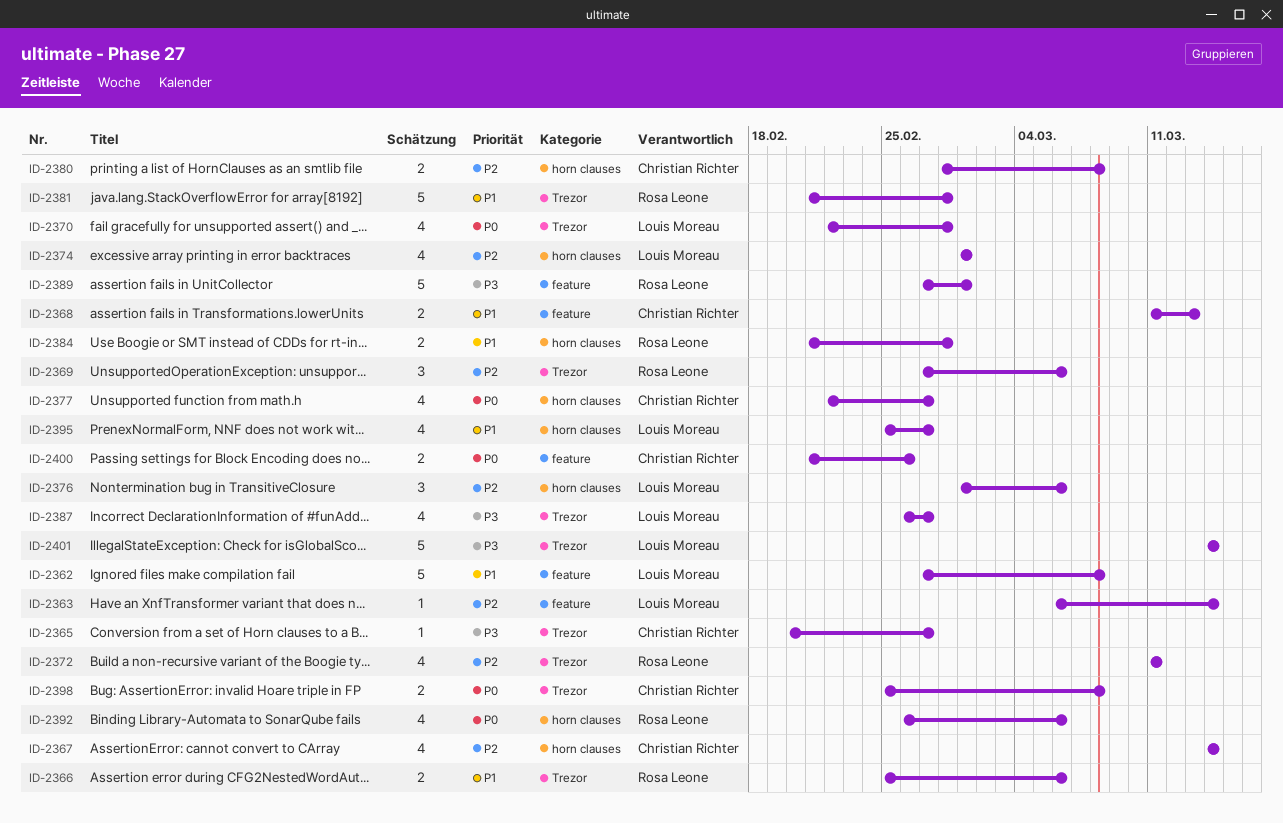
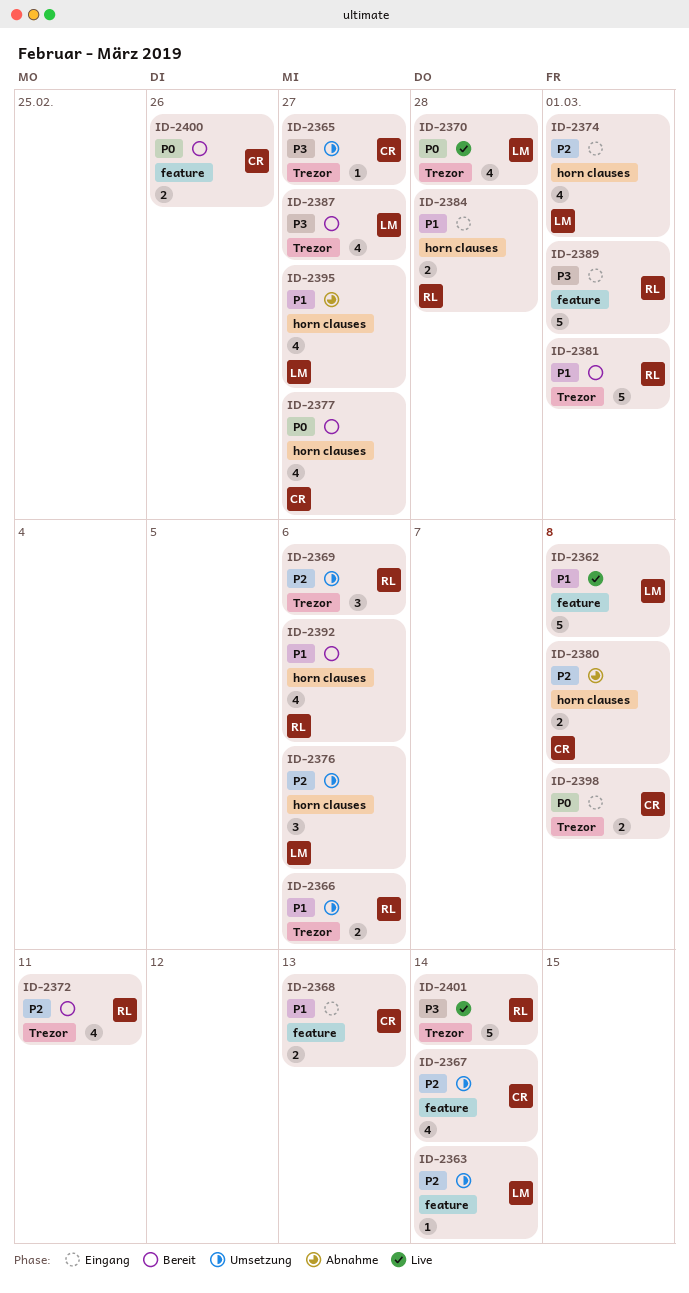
ID-2367, label: horn clauses -> feature
ID-2381, due: Feb 28 -> Mar 1
ID-2392, priority: P0 -> P1
ID-2401, owner: Louis Moreau -> Rosa Leone

